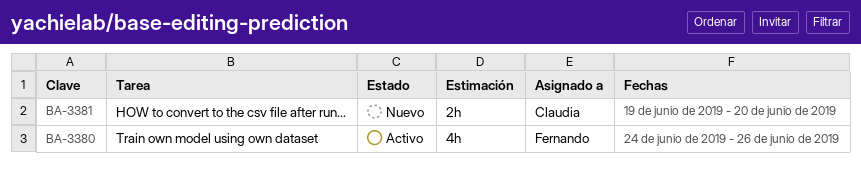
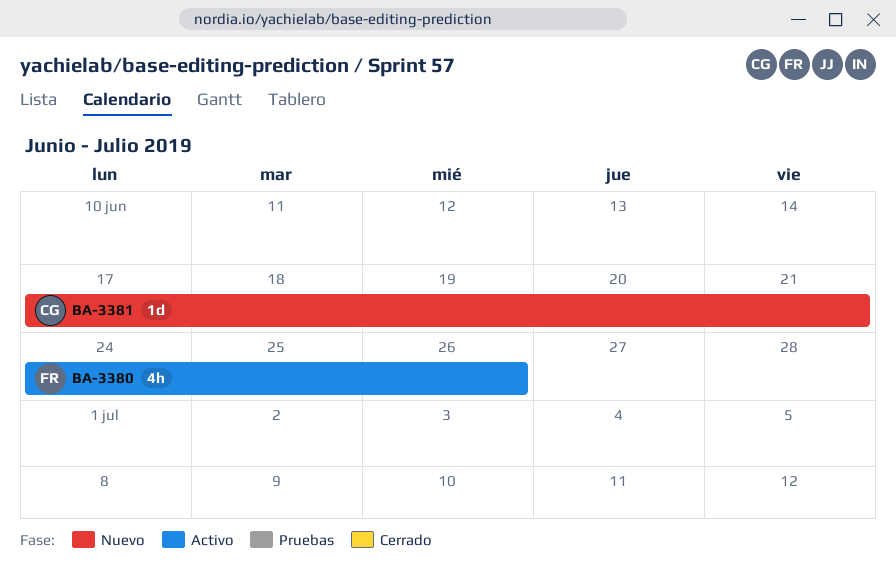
BA-3381, estimate: 2h -> 1d
BA-3381, start: Jun 19 -> Jun 17
BA-3381, due: Jun 20 -> Jun 21

